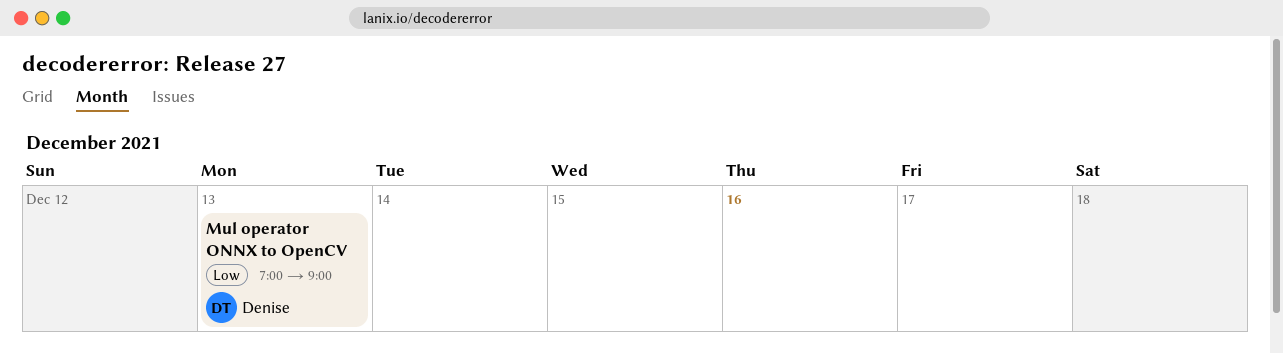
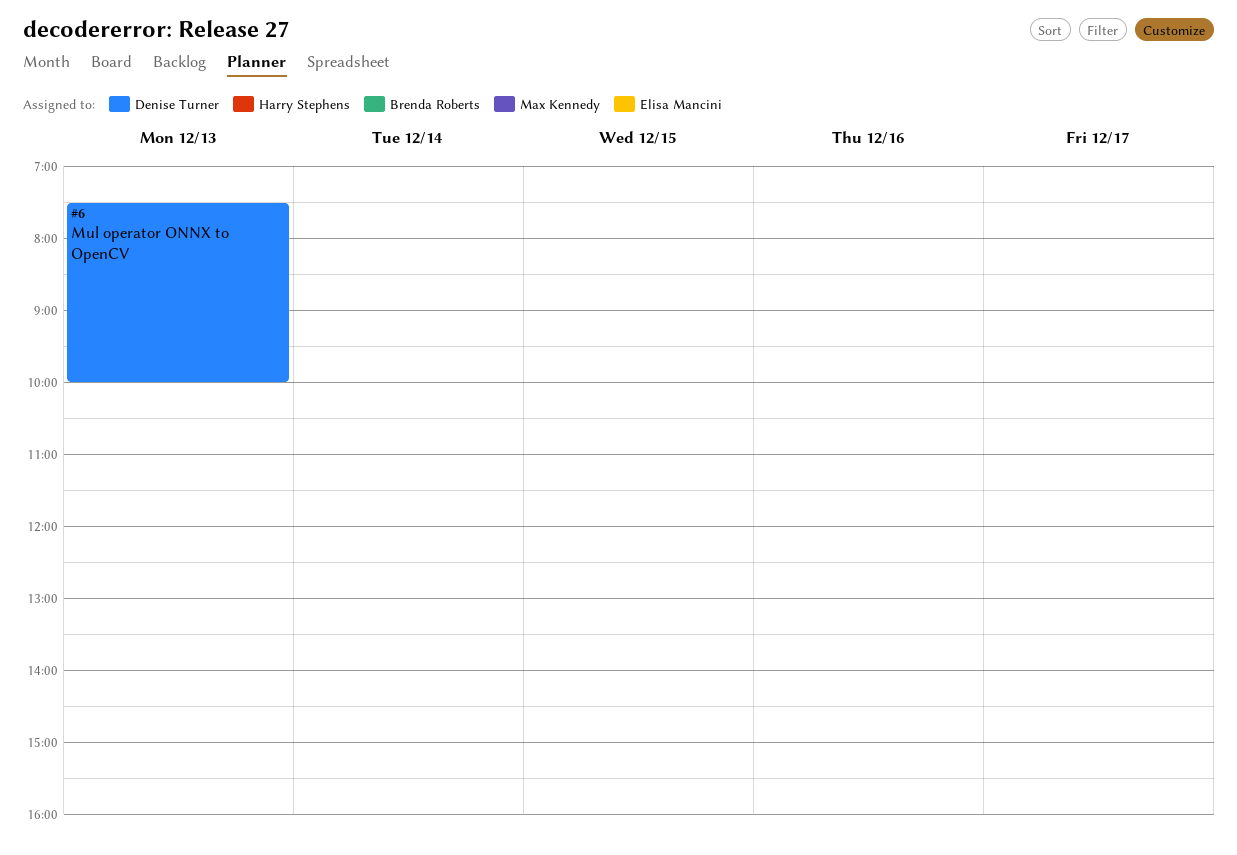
Mul operator ONNX to OpenCV, begins: 07:00 -> 07:30
Mul operator ONNX to OpenCV, ends: 09:00 -> 10:00

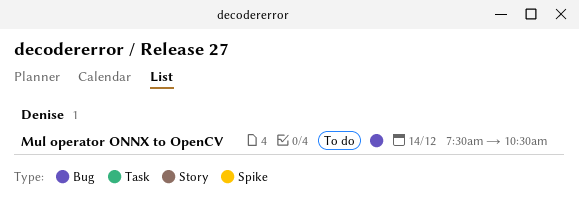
Mul operator ONNX to OpenCV, day: Dec 13 -> Dec 14
Mul operator ONNX to OpenCV, ends: 10:00 -> 10:30

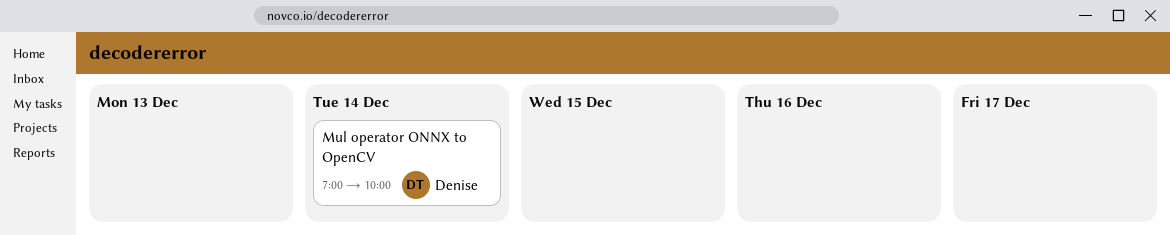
Mul operator ONNX to OpenCV, begins: 07:30 -> 07:00
Mul operator ONNX to OpenCV, ends: 10:30 -> 10:00

